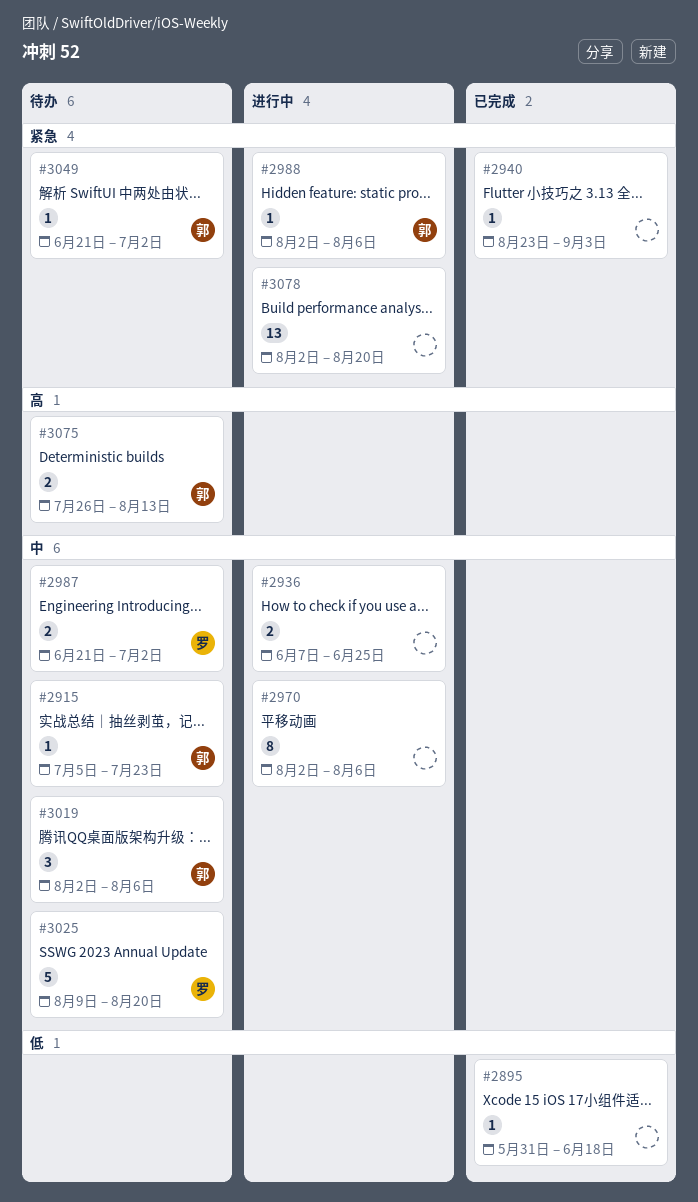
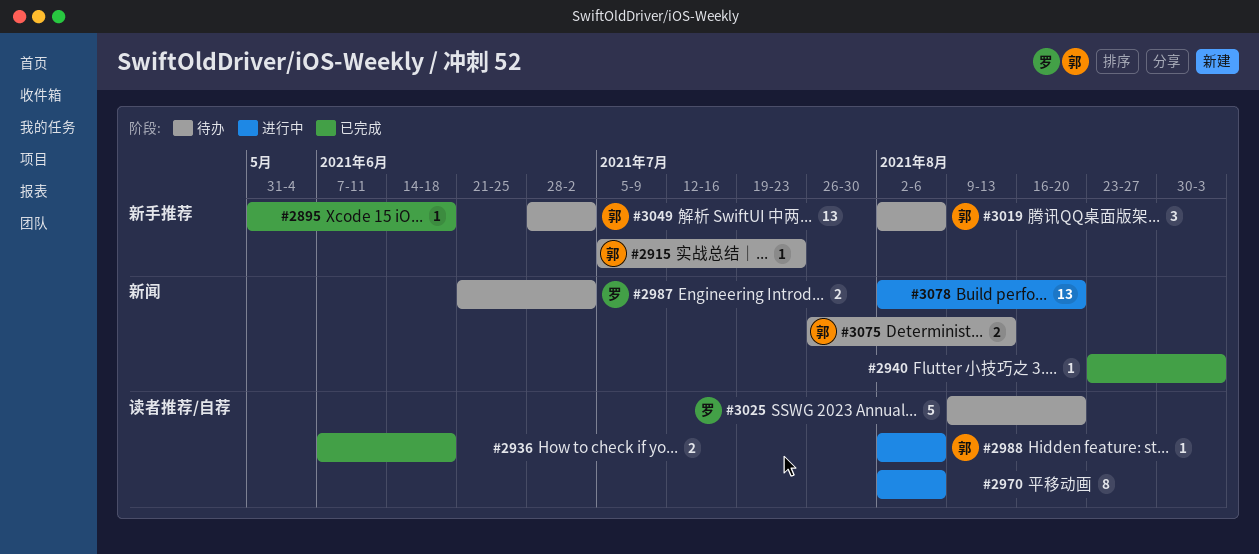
#2936, status: 进行中 -> 已完成
#2936, due: Jun 25 -> Jun 18
#3049, estimate: 1 -> 13
#3049, start: Jun 21 -> Jun 28

